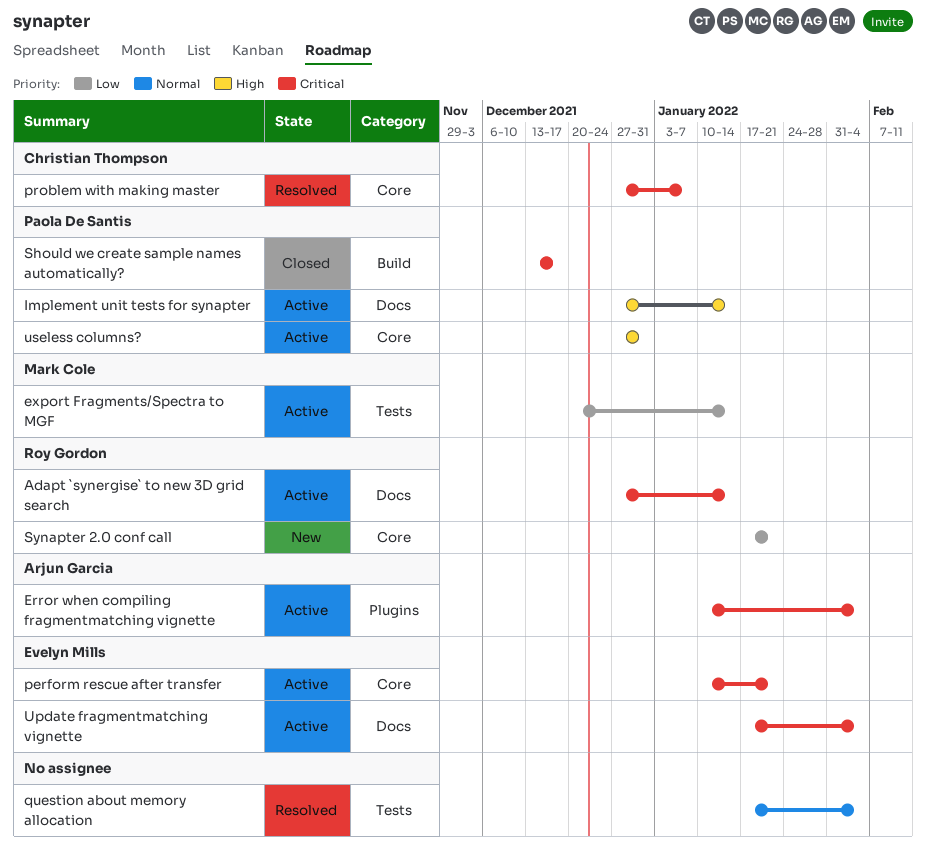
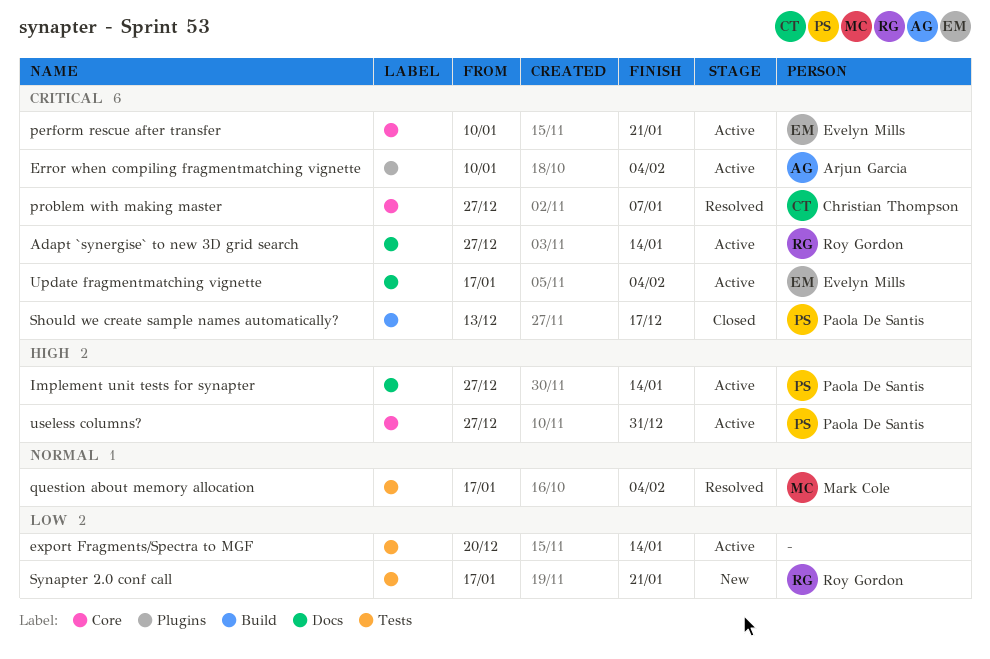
export Fragments/Spectra to MGF, owner: Mark Cole -> none
question about memory allocation, owner: none -> Mark Cole
Synapter 2.0 conf call, label: Core -> Tests

